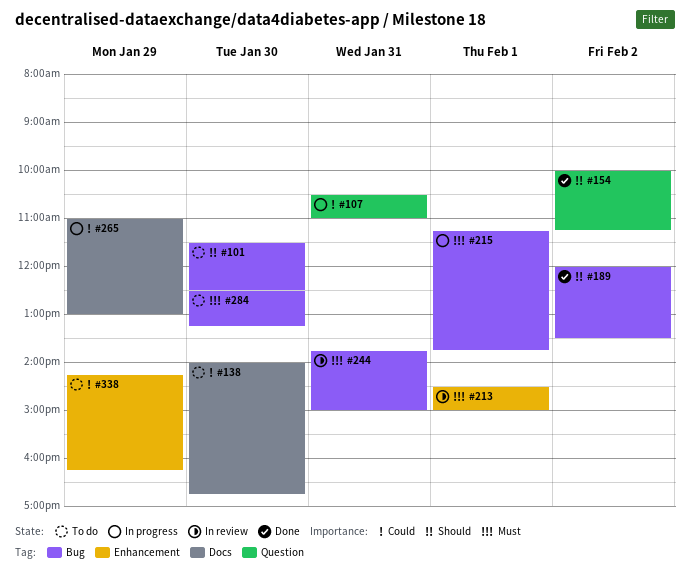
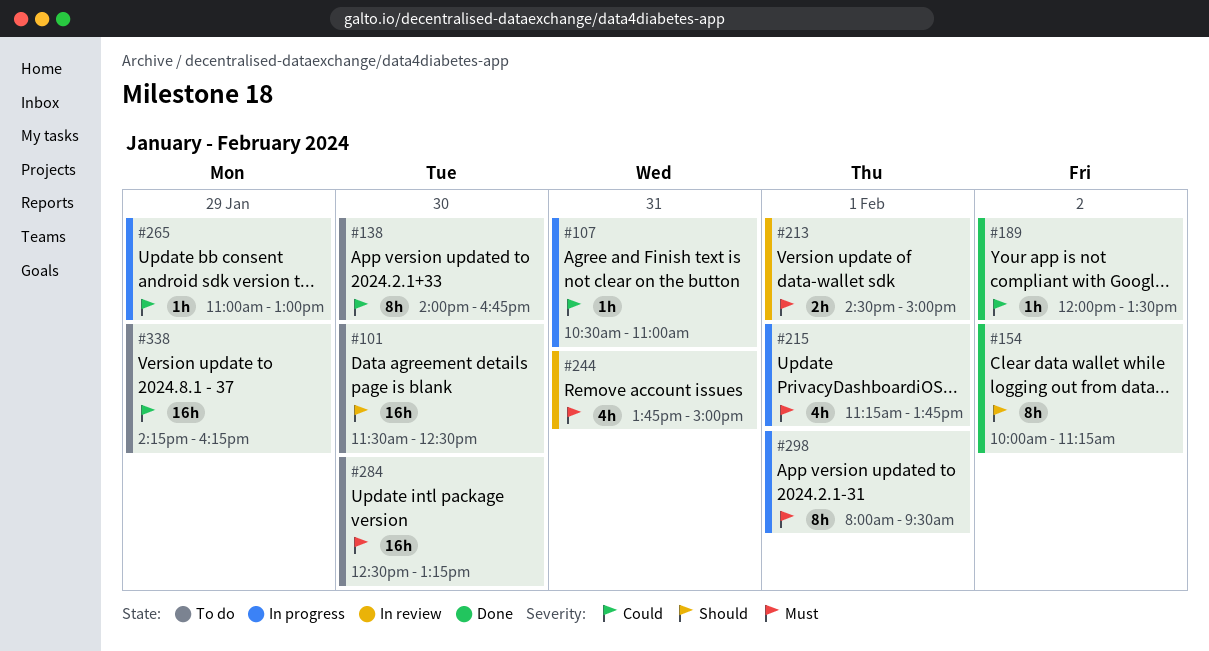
#189, priority: Should -> Could
#298: none -> present

